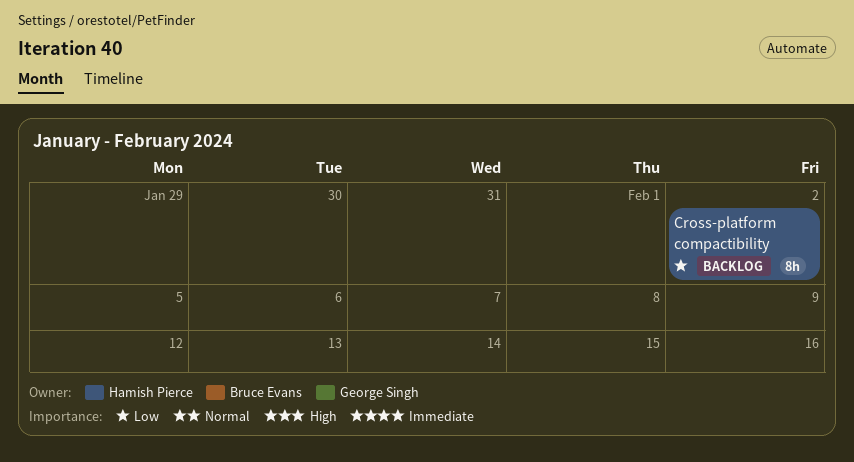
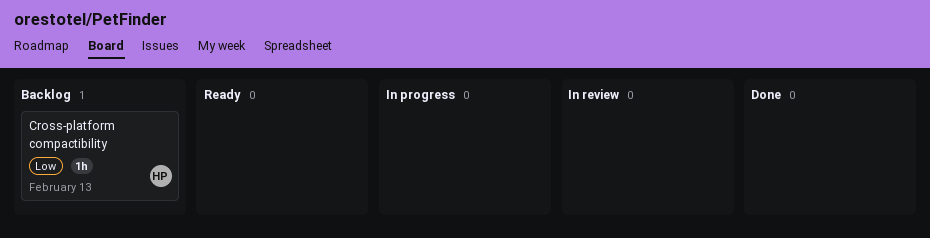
Cross-platform compactibility, estimate: 8h -> 1h
Cross-platform compactibility, due: Feb 2 -> Feb 13

